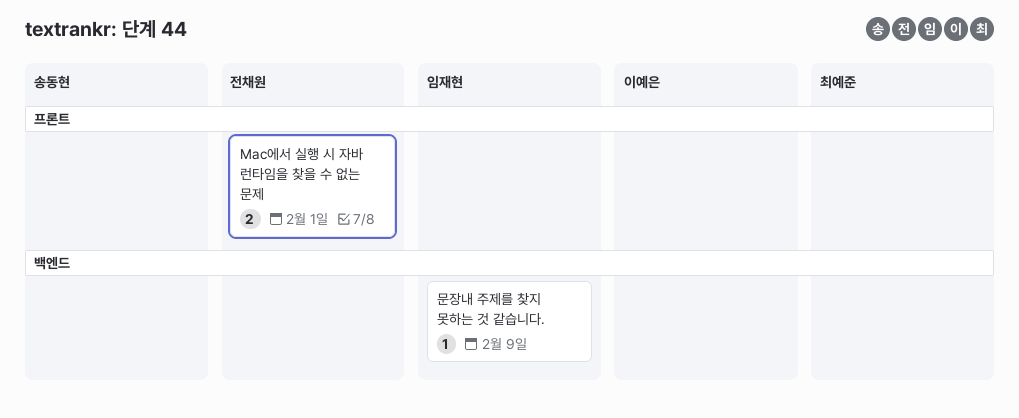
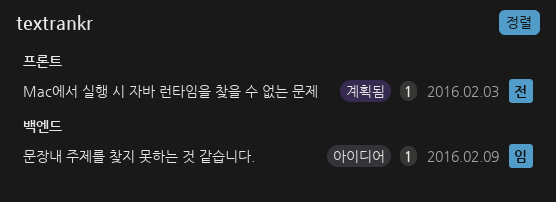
Mac에서 실행 시 자바 런타임을 찾을 수 없는 문제, estimate: 2 -> 1
Mac에서 실행 시 자바 런타임을 찾을 수 없는 문제, due: Feb 1 -> Feb 3

